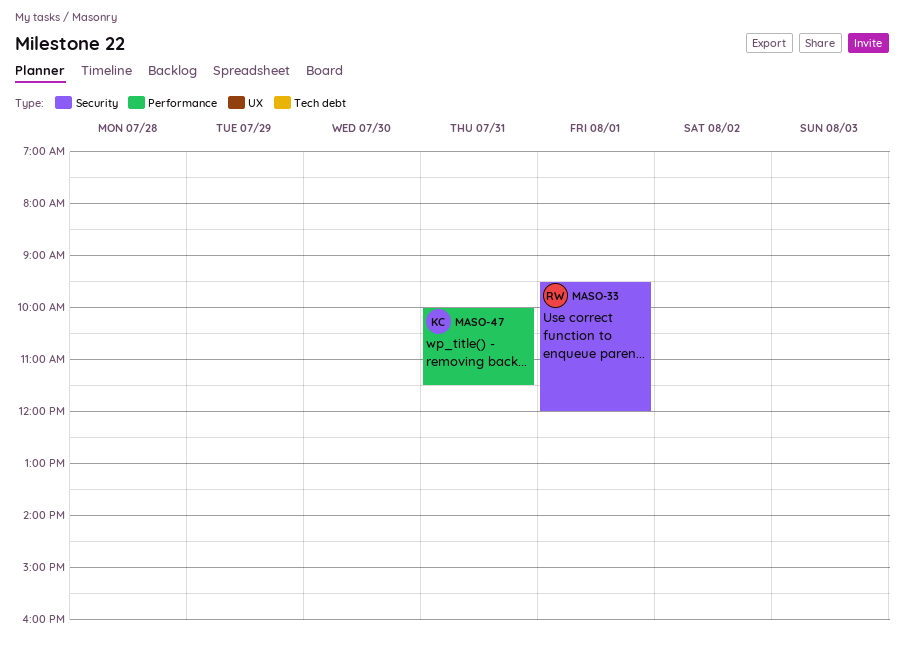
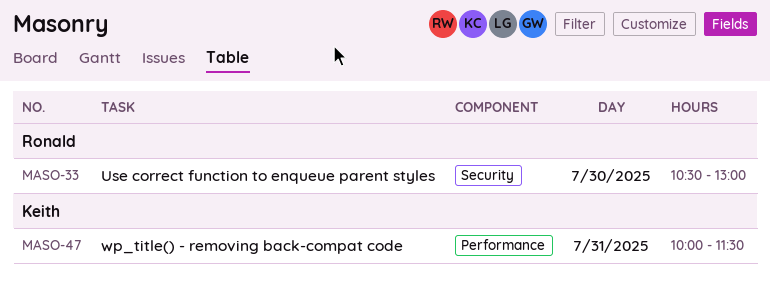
MASO-33, day: Aug 1 -> Jul 30
MASO-33, begins: 09:30 -> 10:30
MASO-33, ends: 12:00 -> 13:00

